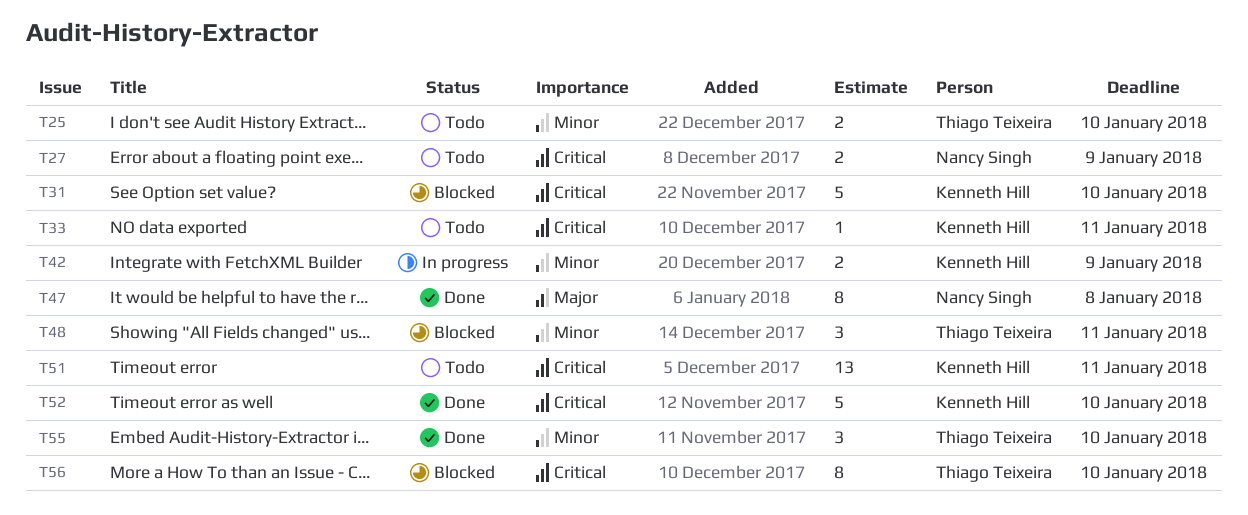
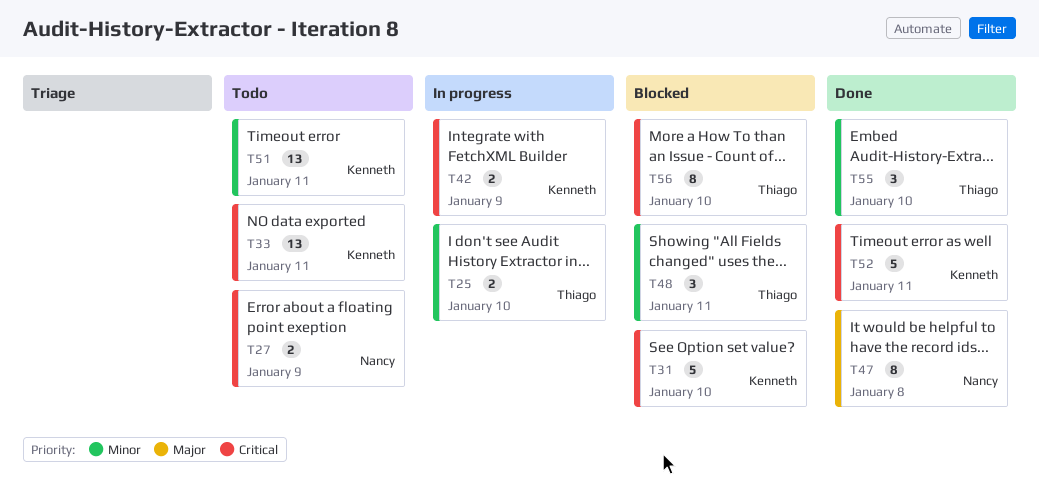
T25, status: Todo -> In progress
T33, estimate: 1 -> 13
T42, priority: Minor -> Critical
T51, priority: Critical -> Minor
T52, due: Jan 10 -> Jan 11

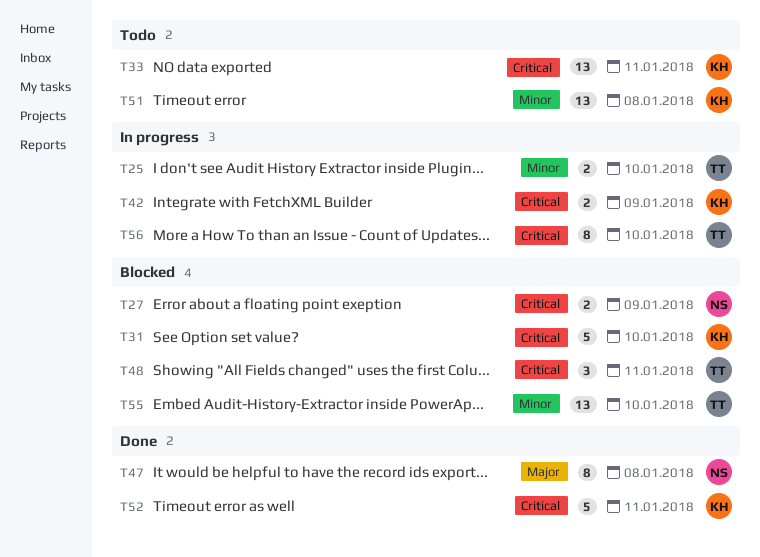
T27, status: Todo -> Blocked
T48, priority: Minor -> Critical
T51, due: Jan 11 -> Jan 8
T55, status: Done -> Blocked
T55, estimate: 3 -> 13
T56, status: Blocked -> In progress

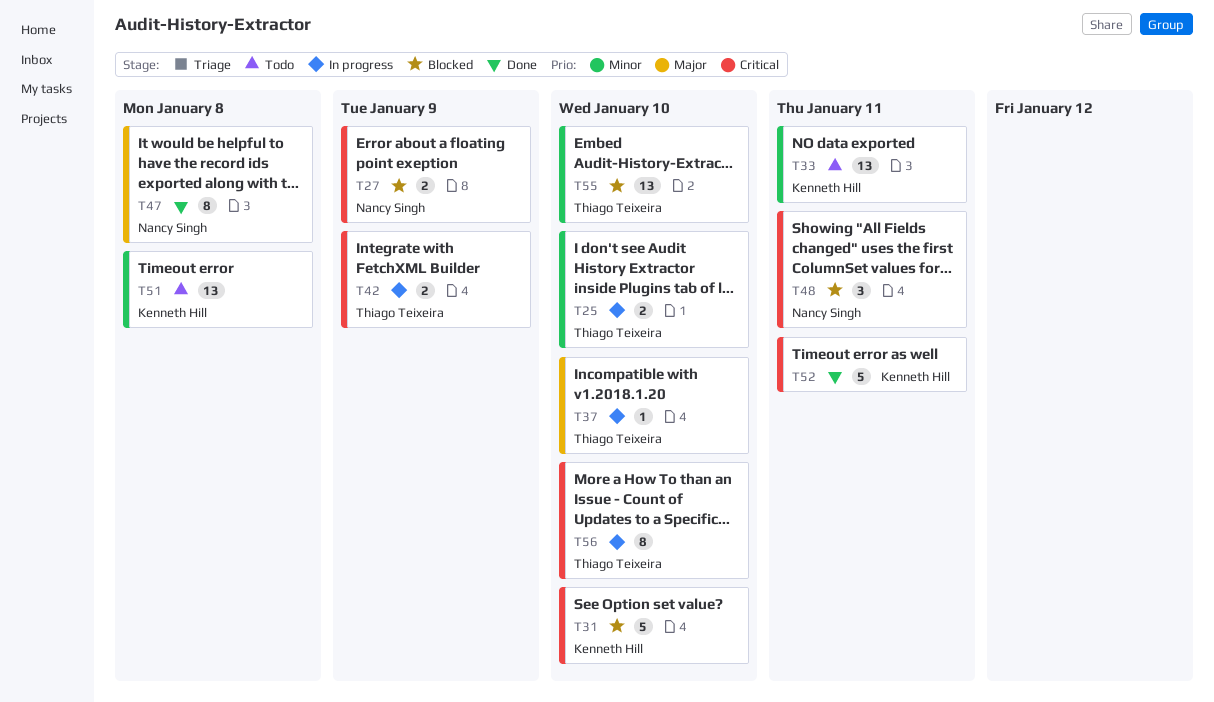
T33, priority: Critical -> Minor
T37: none -> present
T42, owner: Kenneth Hill -> Thiago Teixeira
T48, owner: Thiago Teixeira -> Nancy Singh

